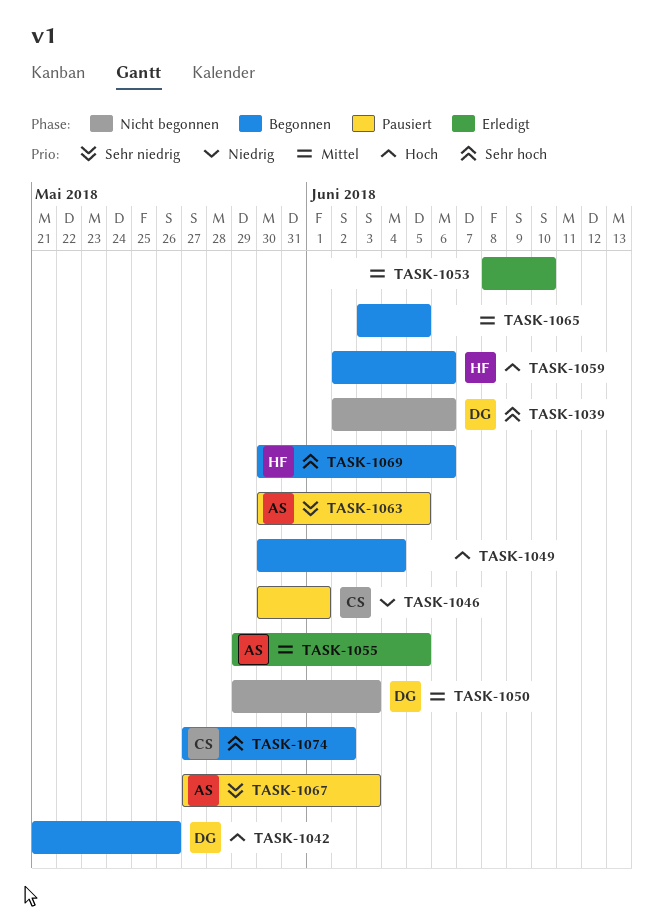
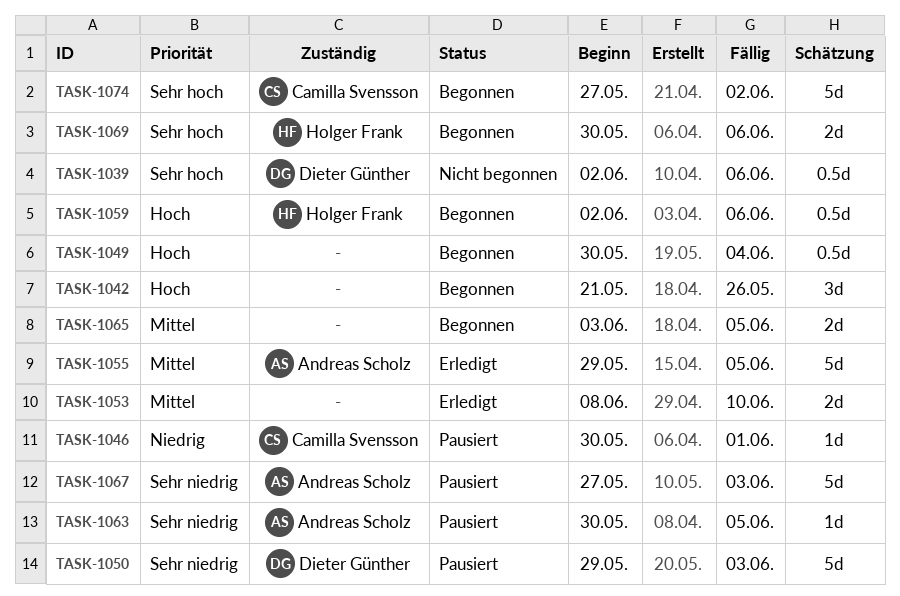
TASK-1042, owner: Dieter Günther -> none
TASK-1050, status: Nicht begonnen -> Pausiert
TASK-1050, priority: Mittel -> Sehr niedrig

